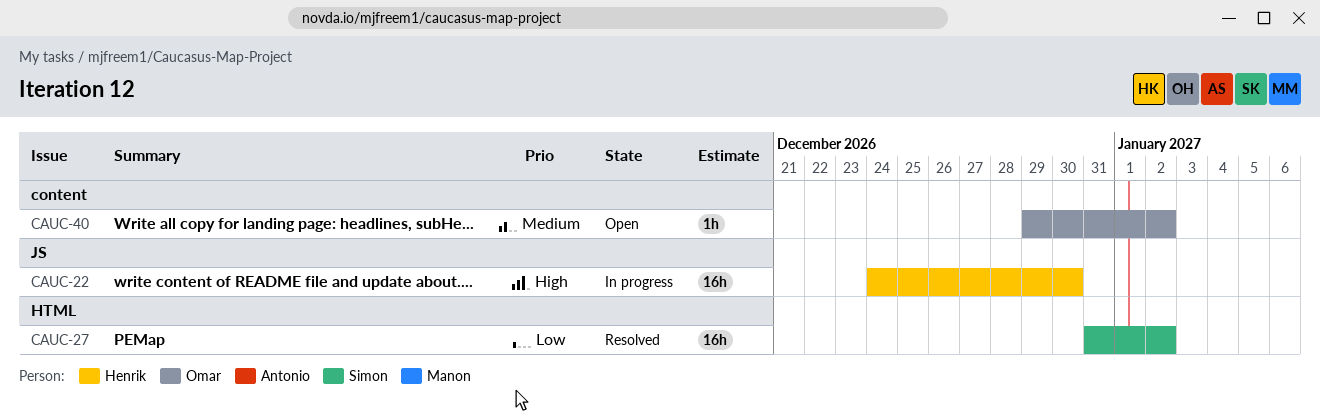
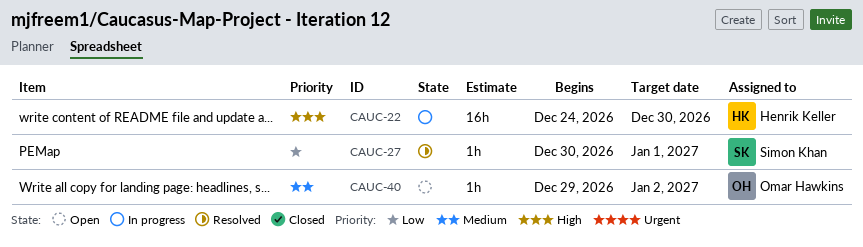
CAUC-27, estimate: 16h -> 1h
CAUC-27, start: Dec 31 -> Dec 30
CAUC-27, due: Jan 2 -> Jan 1

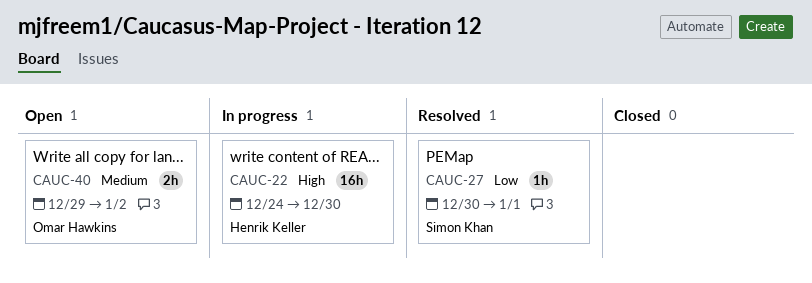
CAUC-40, estimate: 1h -> 2h

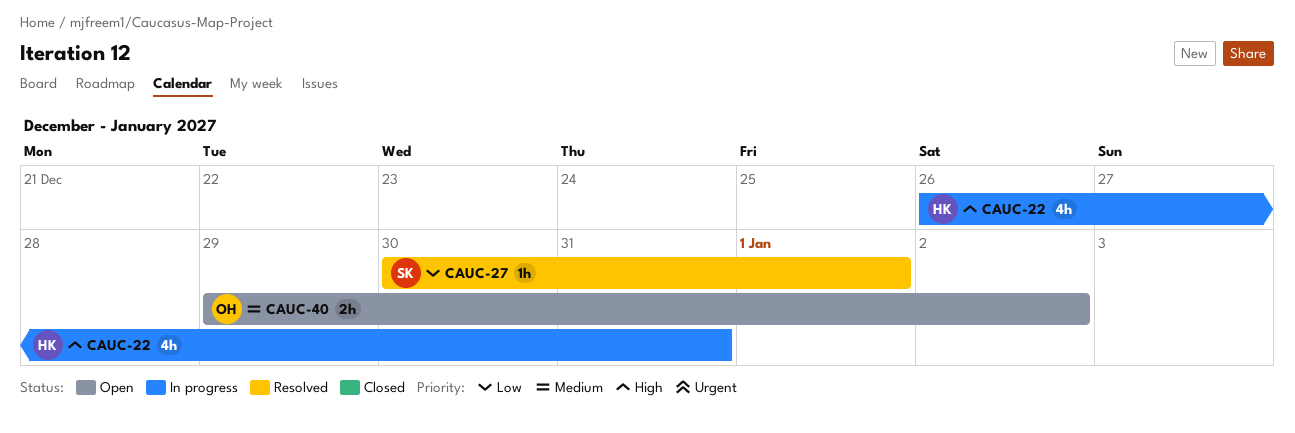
CAUC-22, estimate: 16h -> 4h
CAUC-22, start: Dec 24 -> Dec 26
CAUC-22, due: Dec 30 -> Dec 31

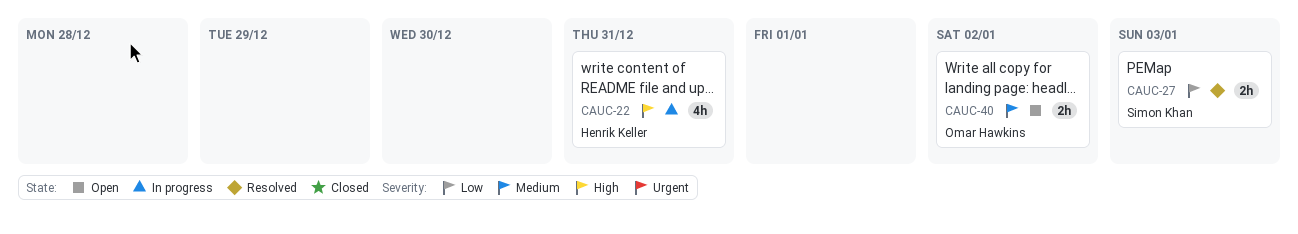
CAUC-27, estimate: 1h -> 2h
CAUC-27, due: Jan 1 -> Jan 3

